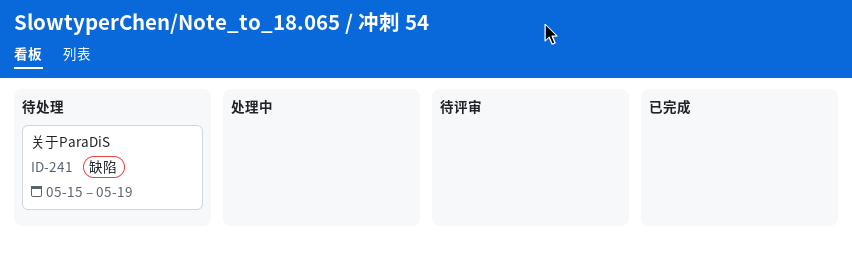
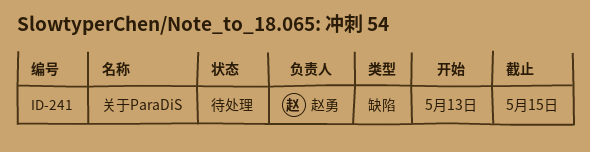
ID-241, start: May 15 -> May 13
ID-241, due: May 19 -> May 15

